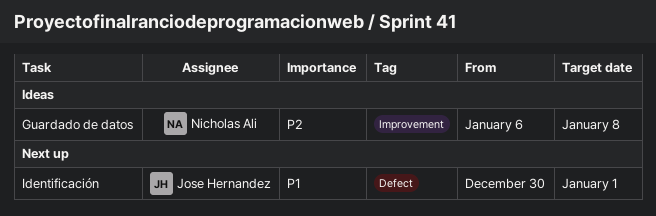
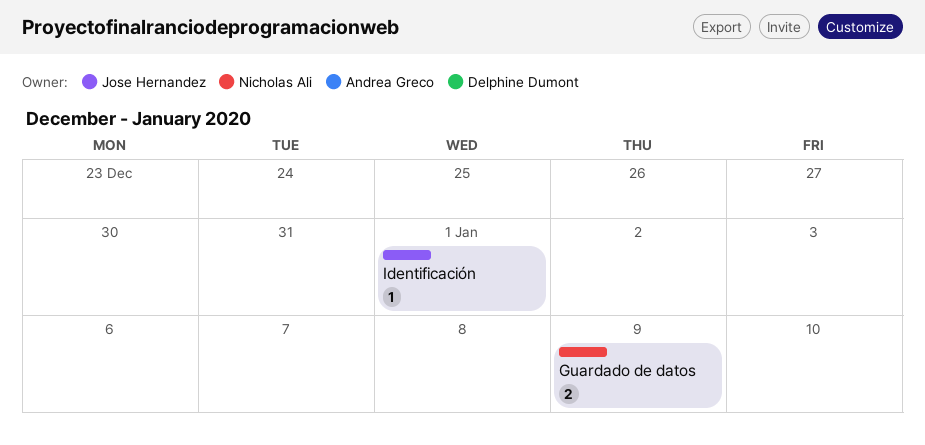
Guardado de datos, due: Jan 8 -> Jan 9

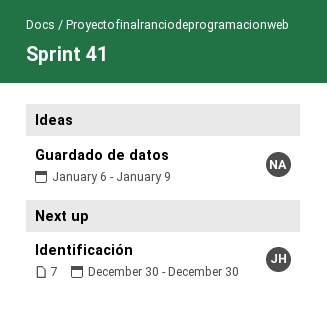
Identificación, due: Jan 1 -> Dec 30

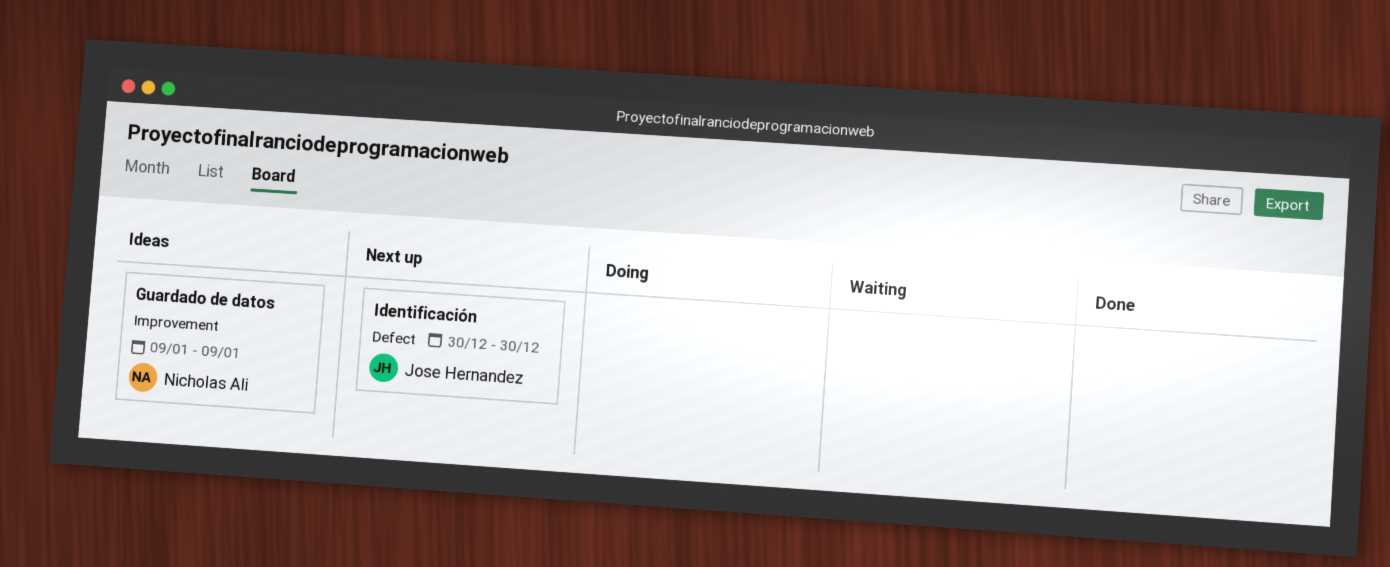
Guardado de datos, start: Jan 6 -> Jan 9

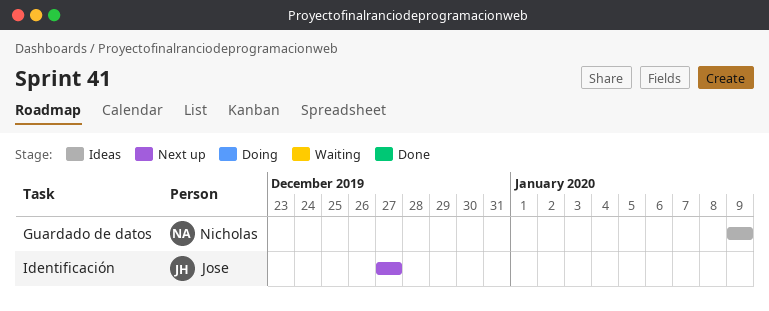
Identificación, start: Dec 30 -> Dec 27
Identificación, due: Dec 30 -> Dec 27

